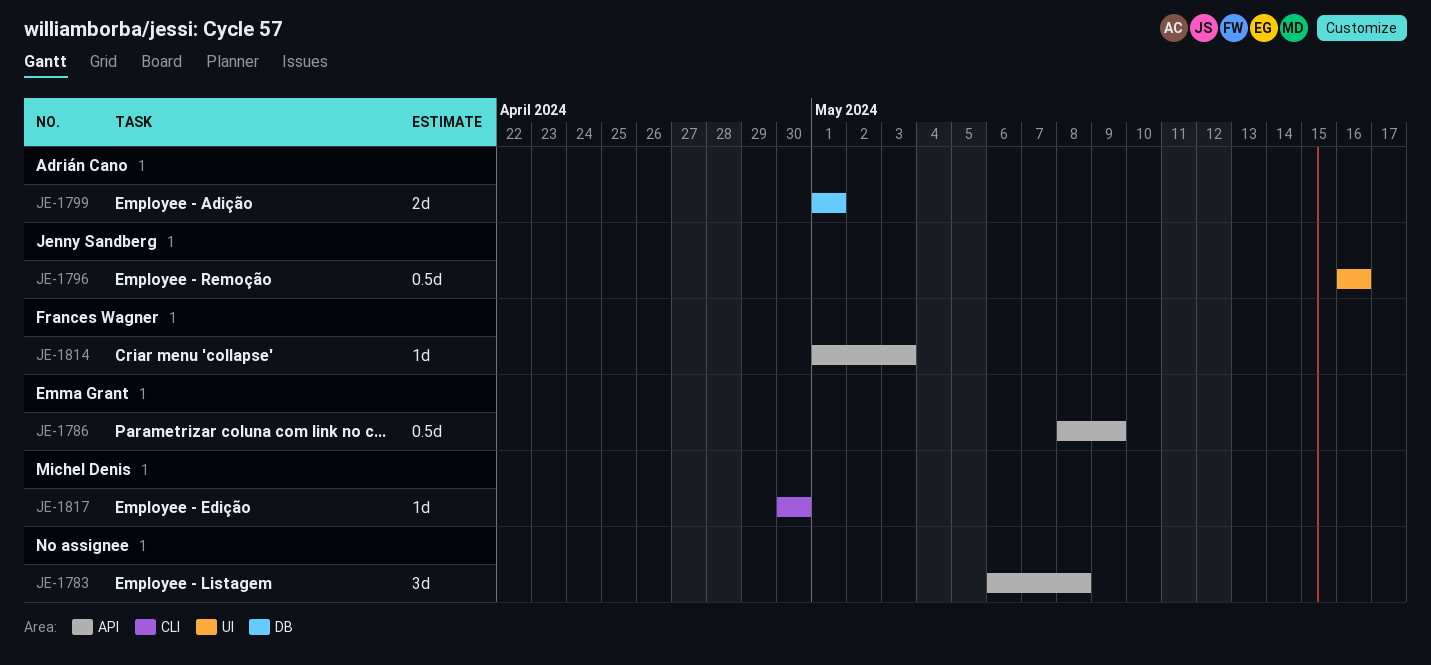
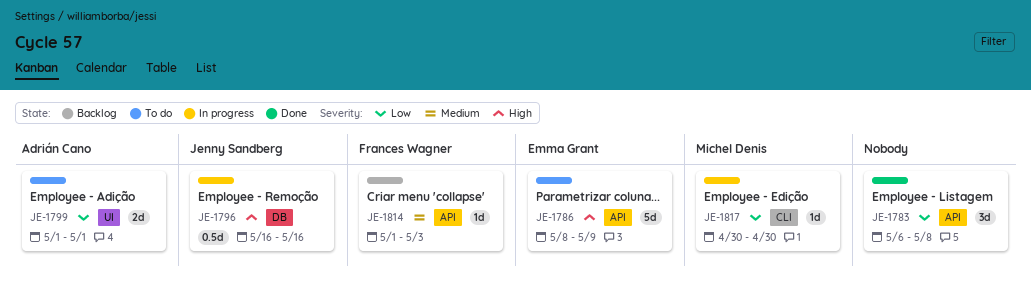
JE-1786, estimate: 0.5d -> 5d
JE-1796, label: UI -> DB
JE-1799, label: DB -> UI

